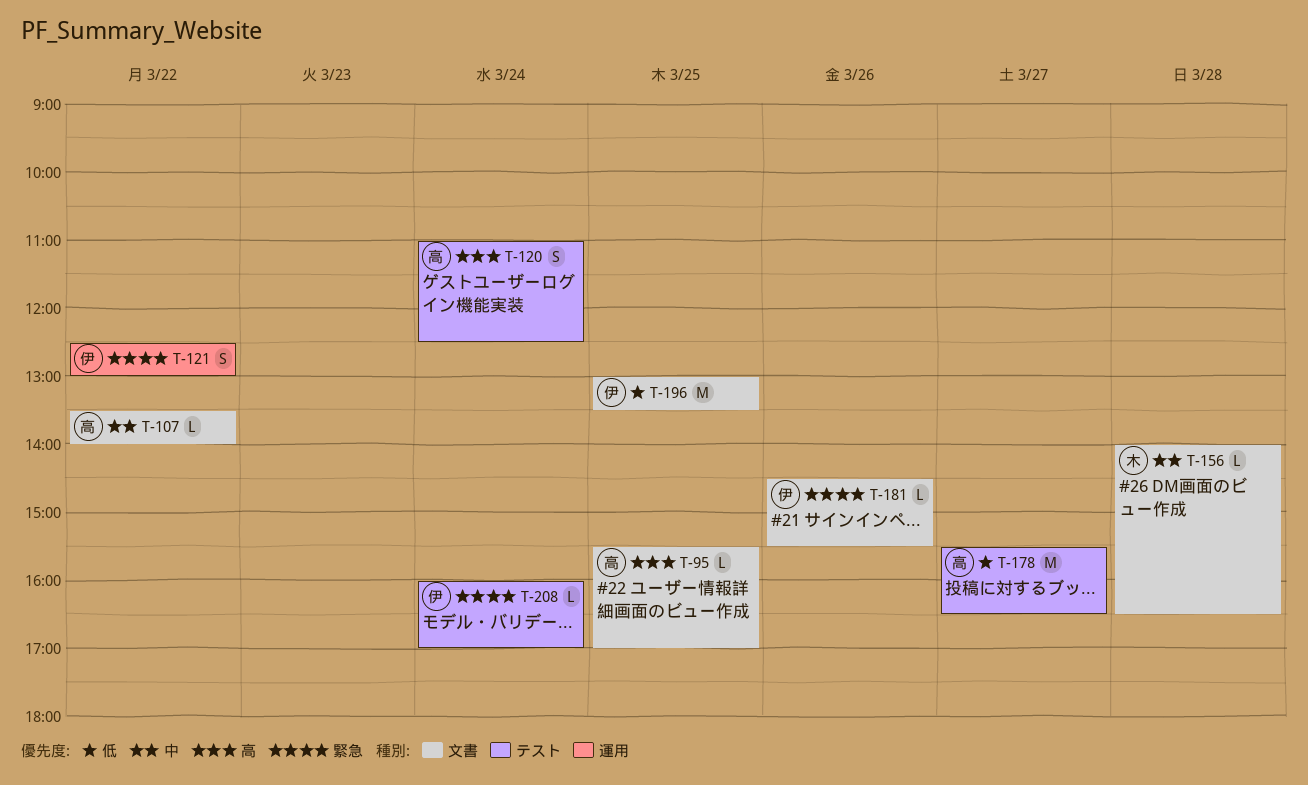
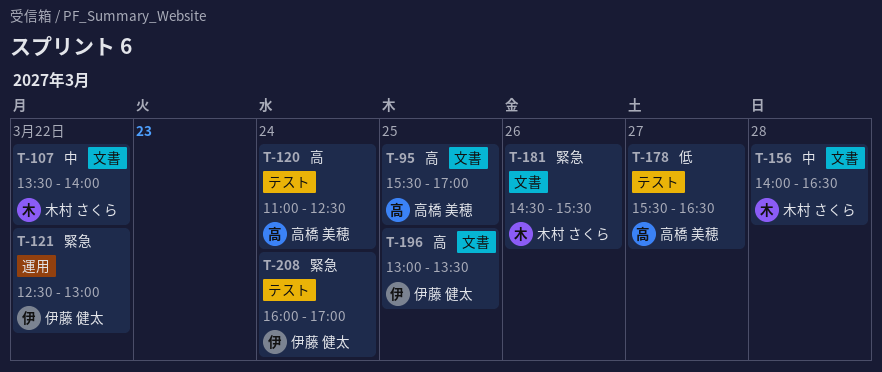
T-107, owner: 高橋 美穂 -> 木村 さくら
T-181, owner: 伊藤 健太 -> 木村 さくら
T-196, priority: 低 -> 高

